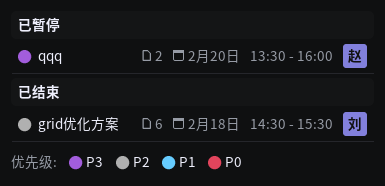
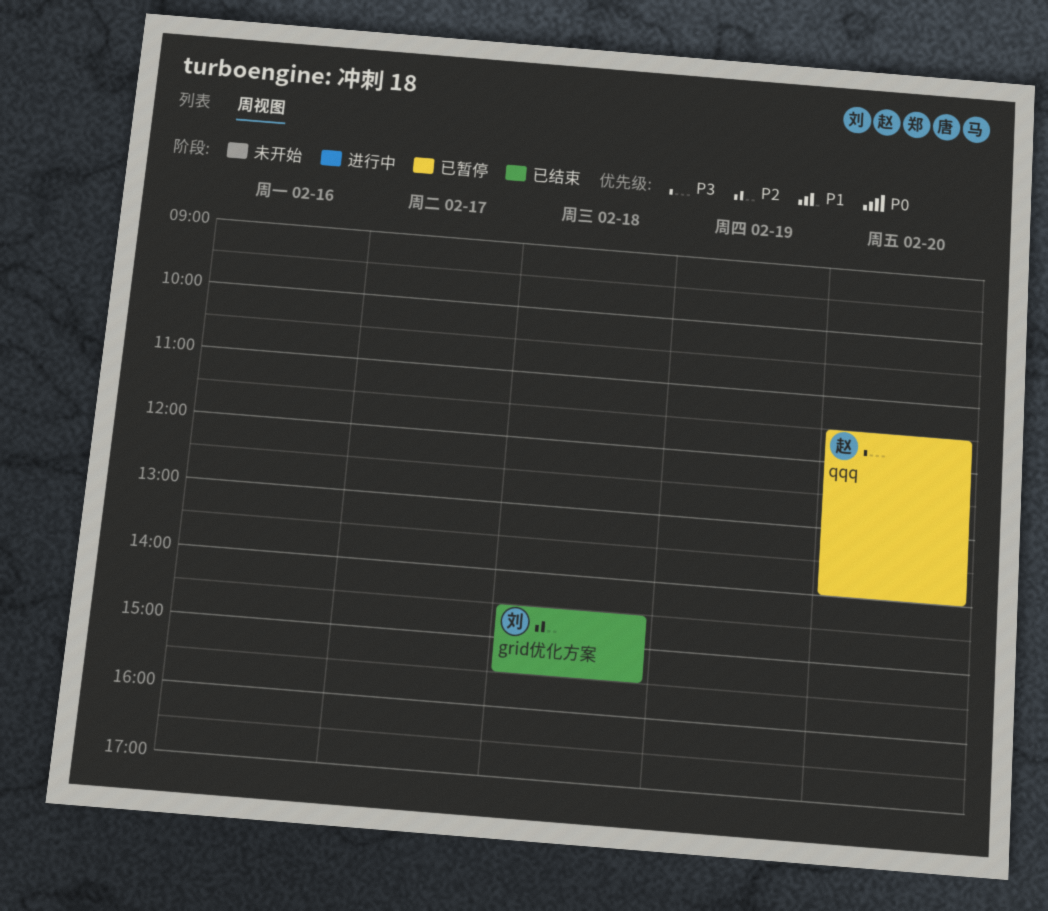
qqq, begins: 13:30 -> 11:30
qqq, ends: 16:00 -> 14:00

